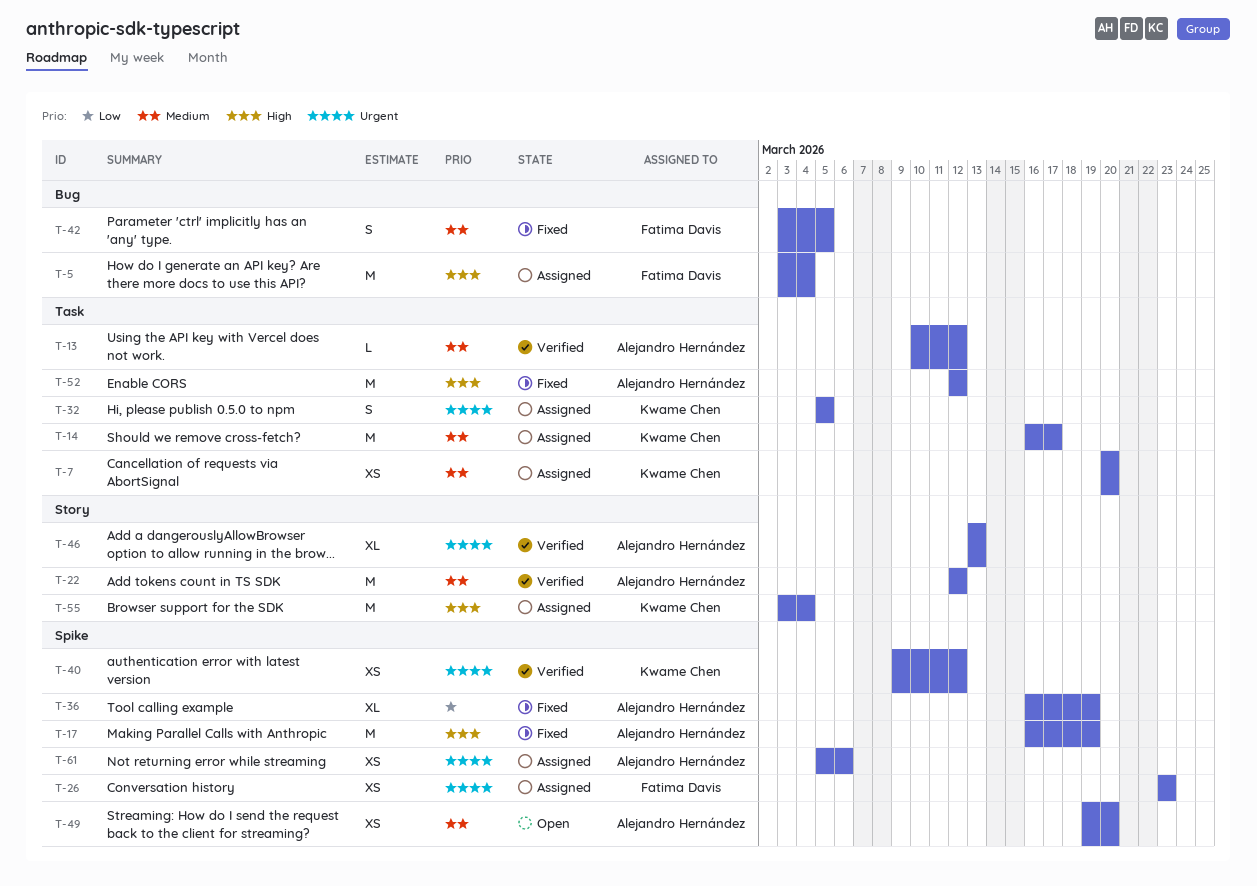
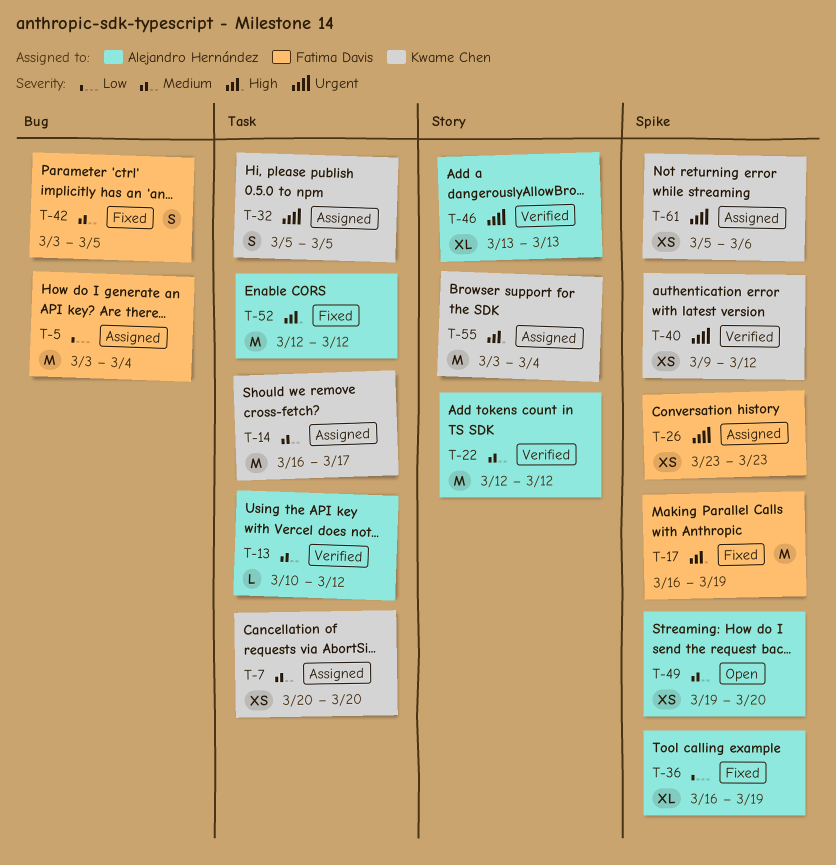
T-5, priority: High -> Low
T-17, owner: Alejandro Hernández -> Fatima Davis
T-61, owner: Alejandro Hernández -> Kwame Chen

